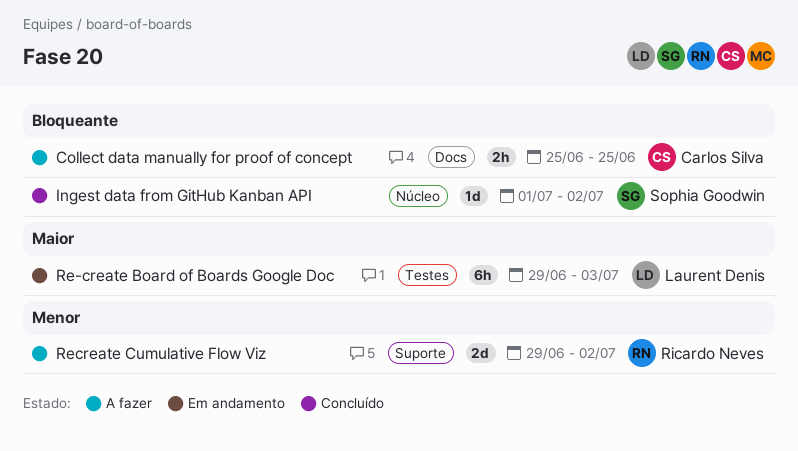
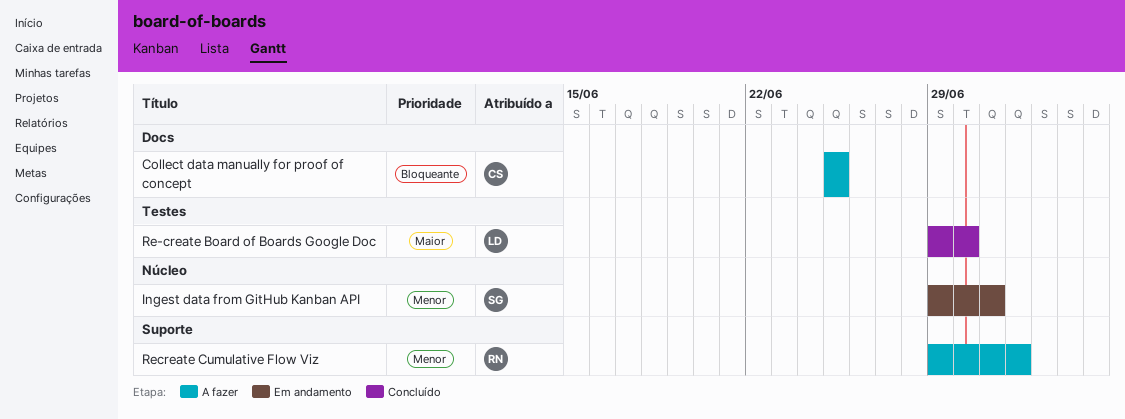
Ingest data from GitHub Kanban API, status: Concluído -> Em andamento
Ingest data from GitHub Kanban API, priority: Bloqueante -> Menor
Ingest data from GitHub Kanban API, start: Jul 1 -> Jun 29
Ingest data from GitHub Kanban API, due: Jul 2 -> Jul 1
Re-create Board of Boards Google Doc, status: Em andamento -> Concluído
Re-create Board of Boards Google Doc, due: Jul 3 -> Jun 30

